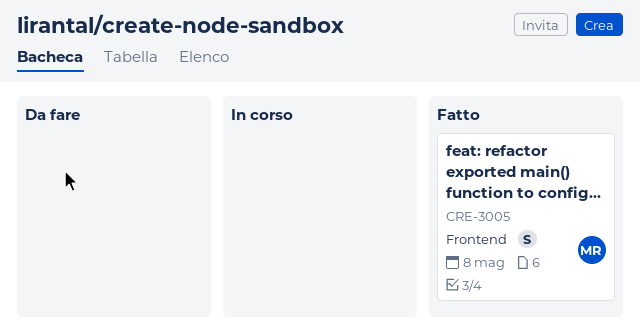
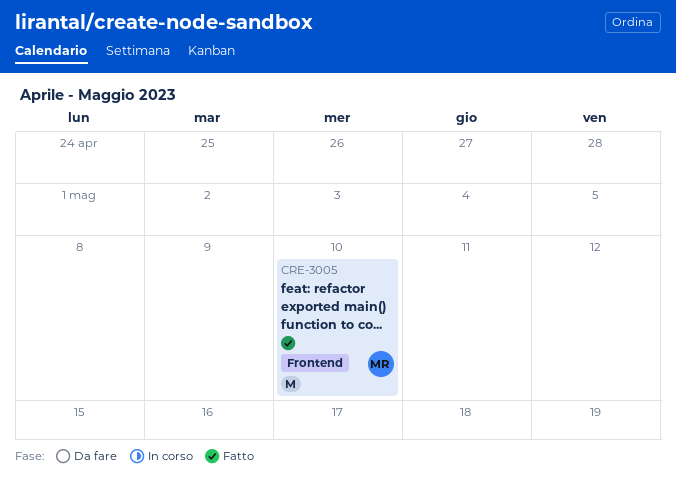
CRE-3005, estimate: S -> M
CRE-3005, due: May 8 -> May 10

